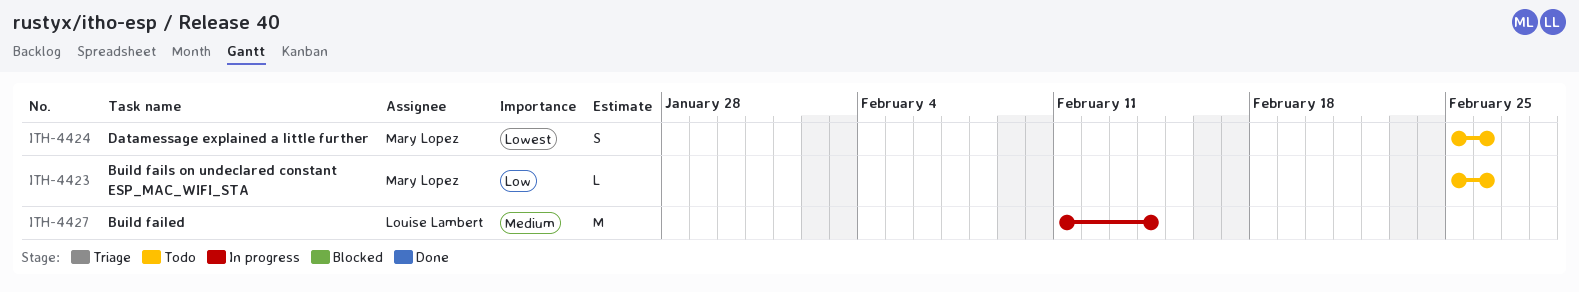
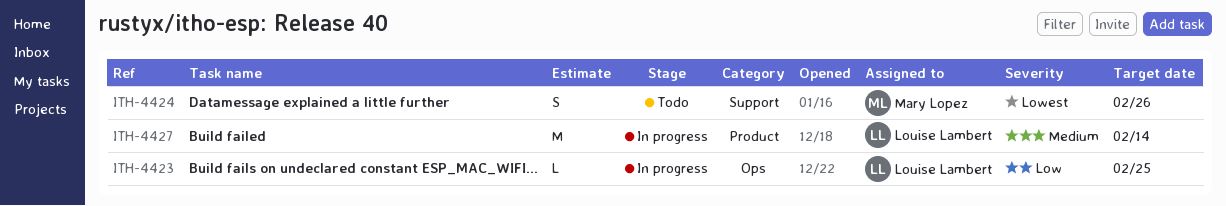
ITH-4423, status: Todo -> In progress
ITH-4423, owner: Mary Lopez -> Louise Lambert
ITH-4423, due: Feb 26 -> Feb 25

